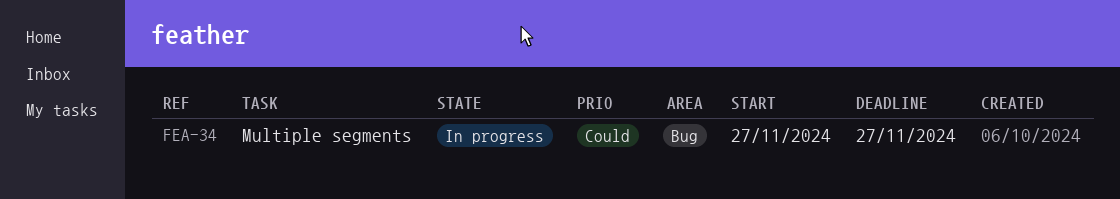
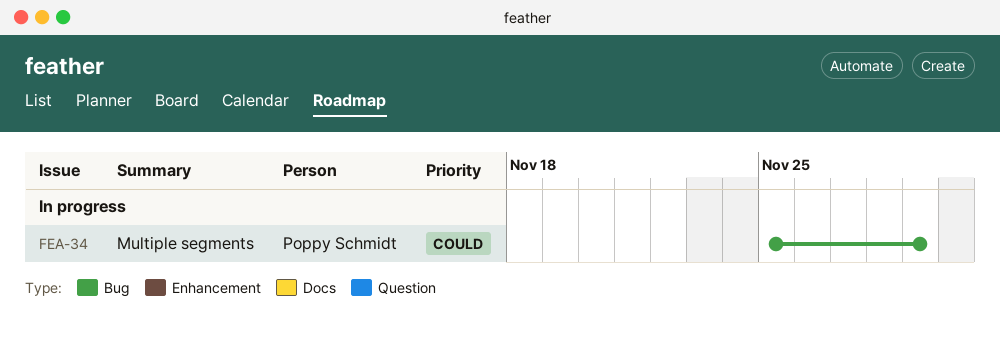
FEA-34, start: Nov 27 -> Nov 25
FEA-34, due: Nov 27 -> Nov 29

